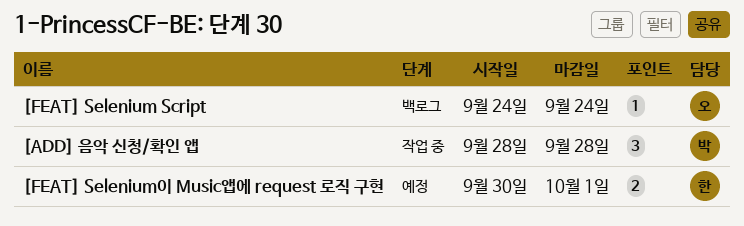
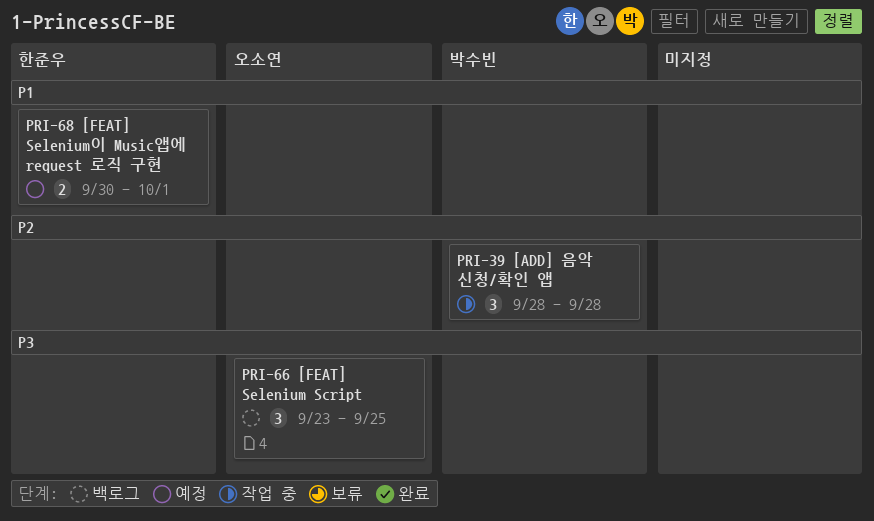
[FEAT] Selenium Script, estimate: 1 -> 3
[FEAT] Selenium Script, start: Sep 24 -> Sep 23
[FEAT] Selenium Script, due: Sep 24 -> Sep 25

